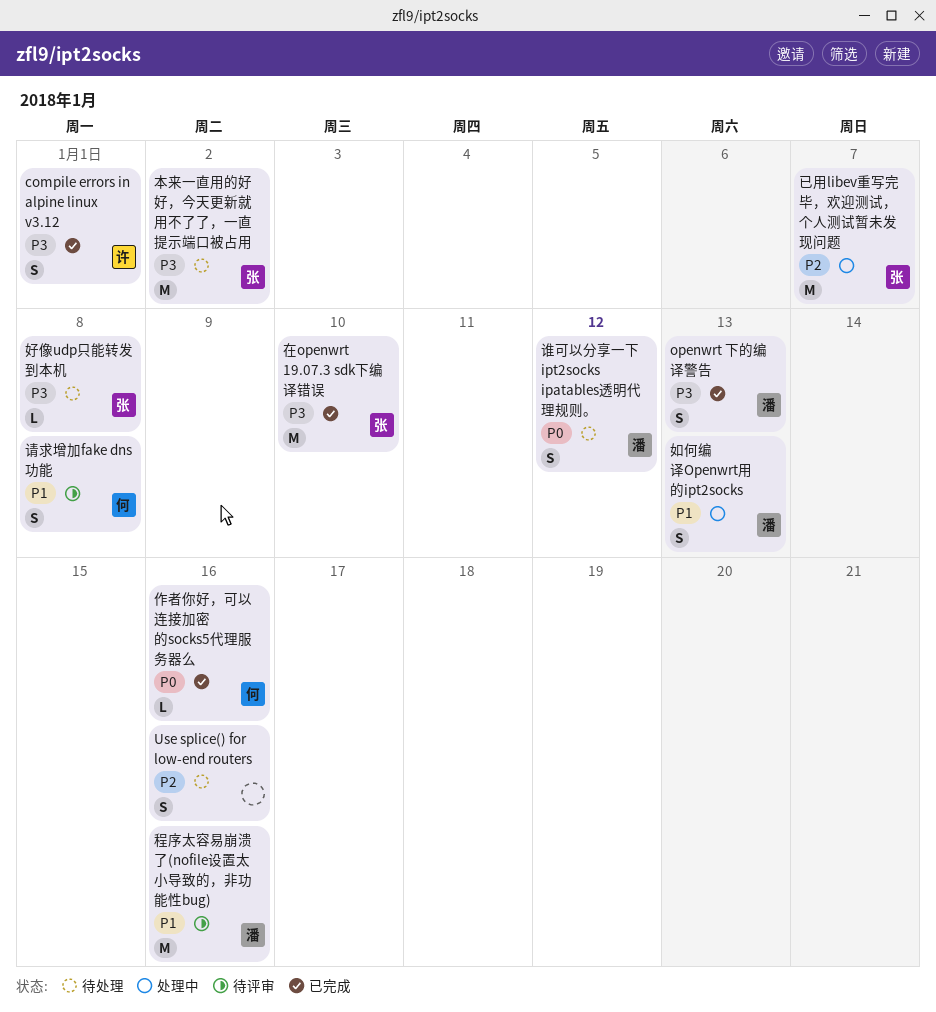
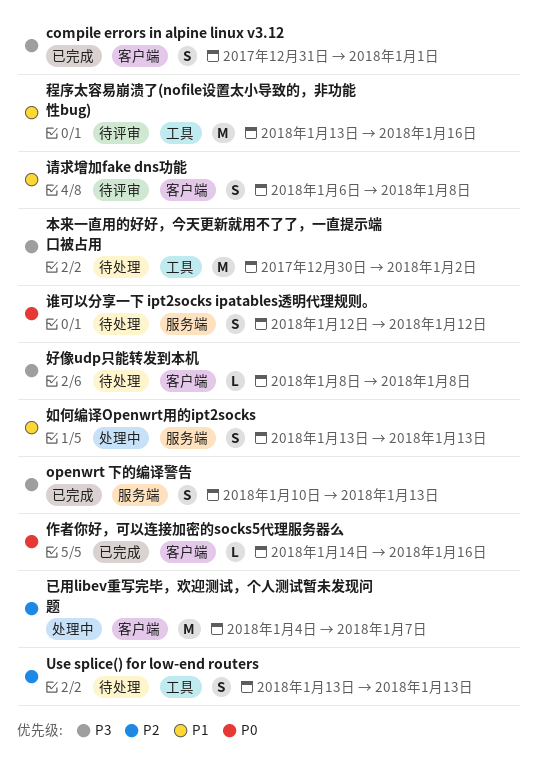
Use splice() for low-end routers, due: Jan 16 -> Jan 13
在openwrt 19.07.3 sdk下编译错误: present -> none

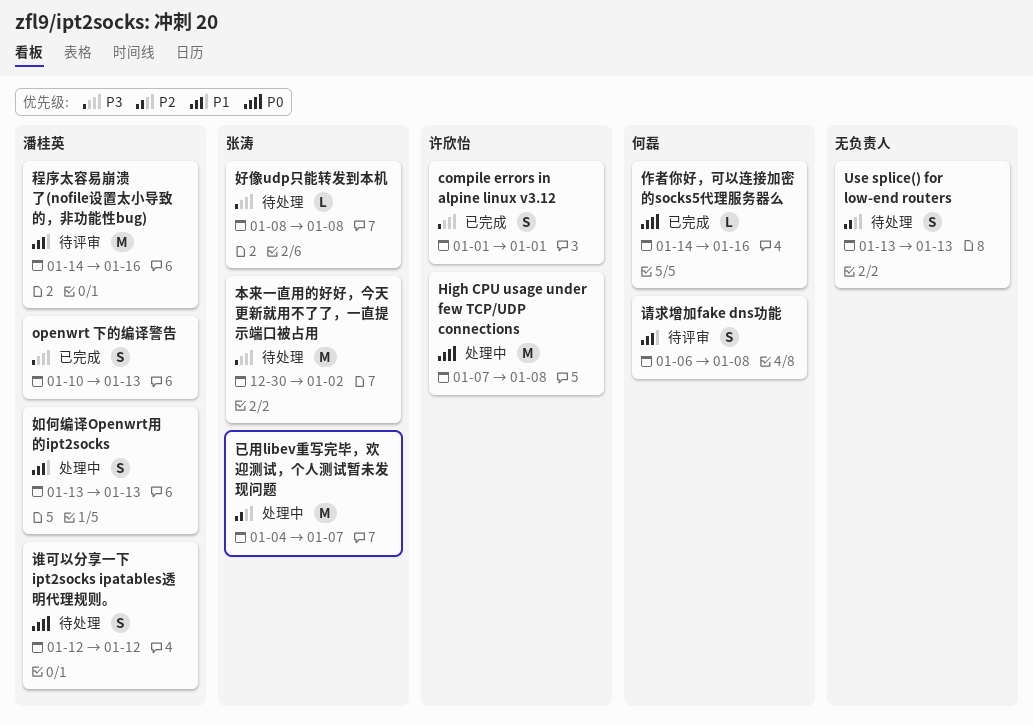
compile errors in alpine linux v3.12, start: Dec 31 -> Jan 1
High CPU usage under few TCP/UDP connections: none -> present
程序太容易崩溃了(nofile设置太小导致的，非功能性bug), start: Jan 13 -> Jan 14

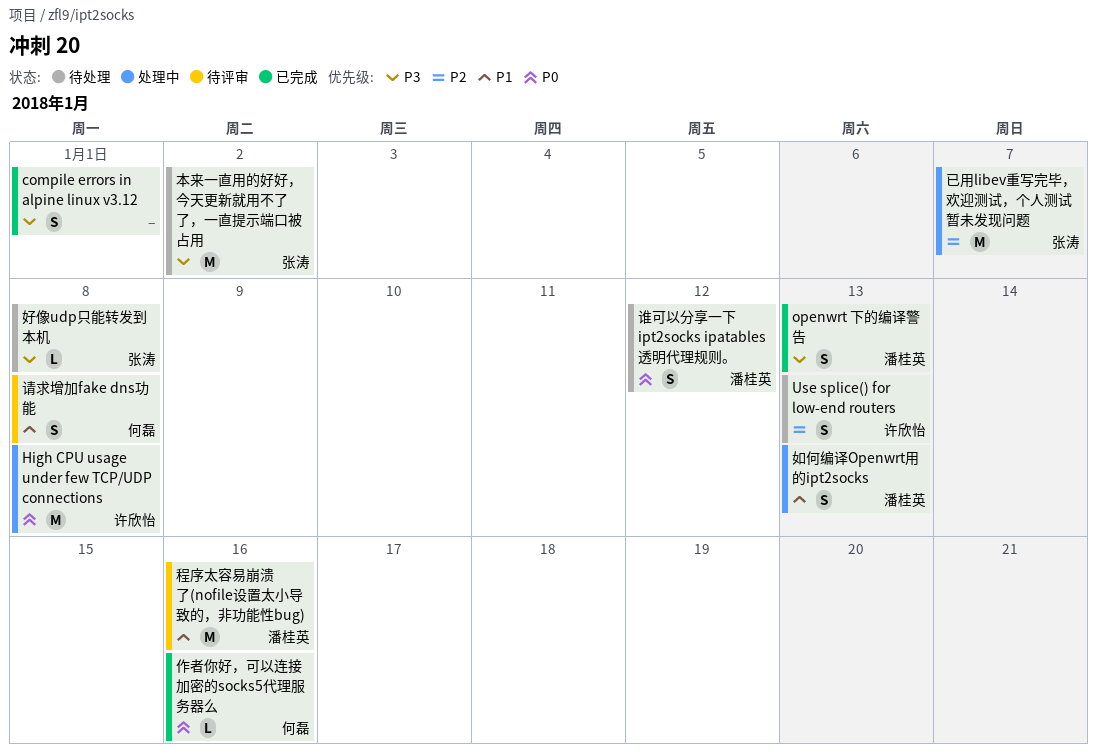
compile errors in alpine linux v3.12, owner: 许欣怡 -> none
Use splice() for low-end routers, owner: none -> 许欣怡

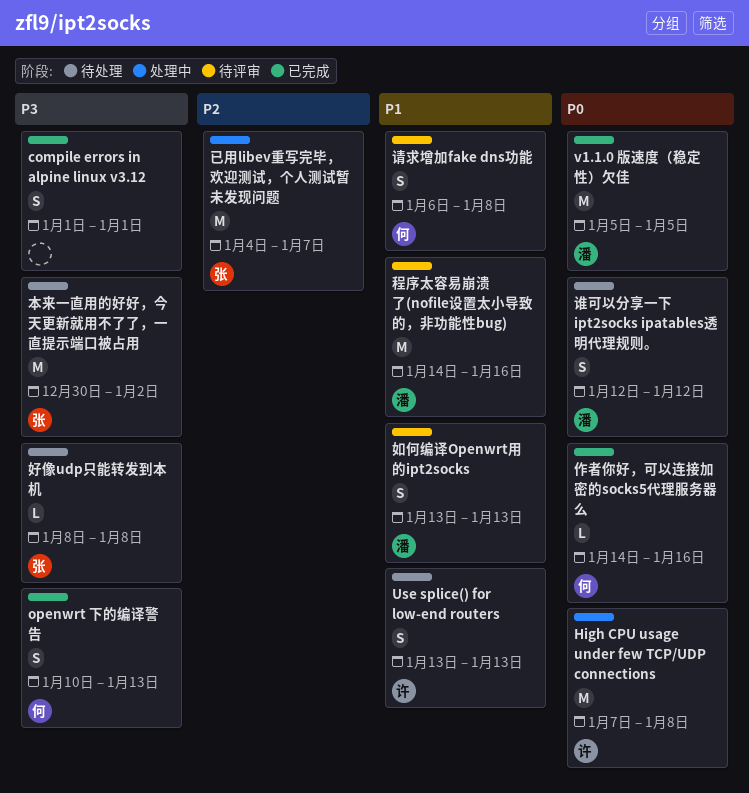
openwrt 下的编译警告, owner: 潘桂英 -> 何磊
Use splice() for low-end routers, priority: P2 -> P1
v1.1.0 版速度（稳定性）欠佳: none -> present
如何编译Openwrt用的ipt2socks, status: 处理中 -> 待评审

